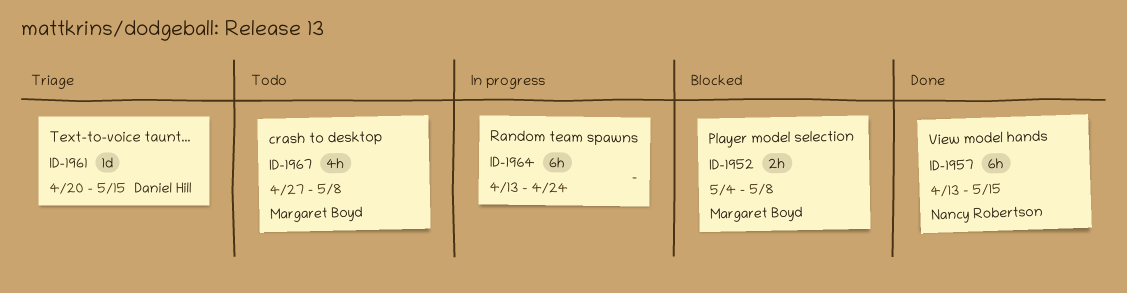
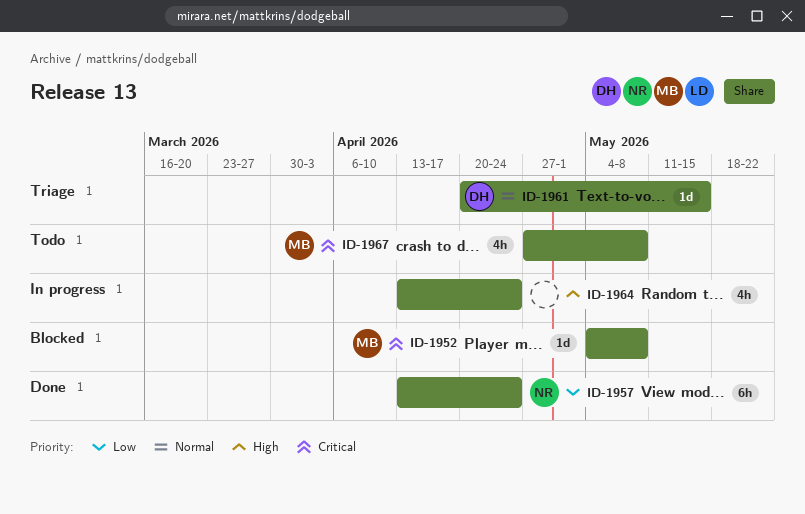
ID-1952, estimate: 2h -> 1d
ID-1957, due: May 15 -> Apr 24
ID-1964, estimate: 6h -> 4h

